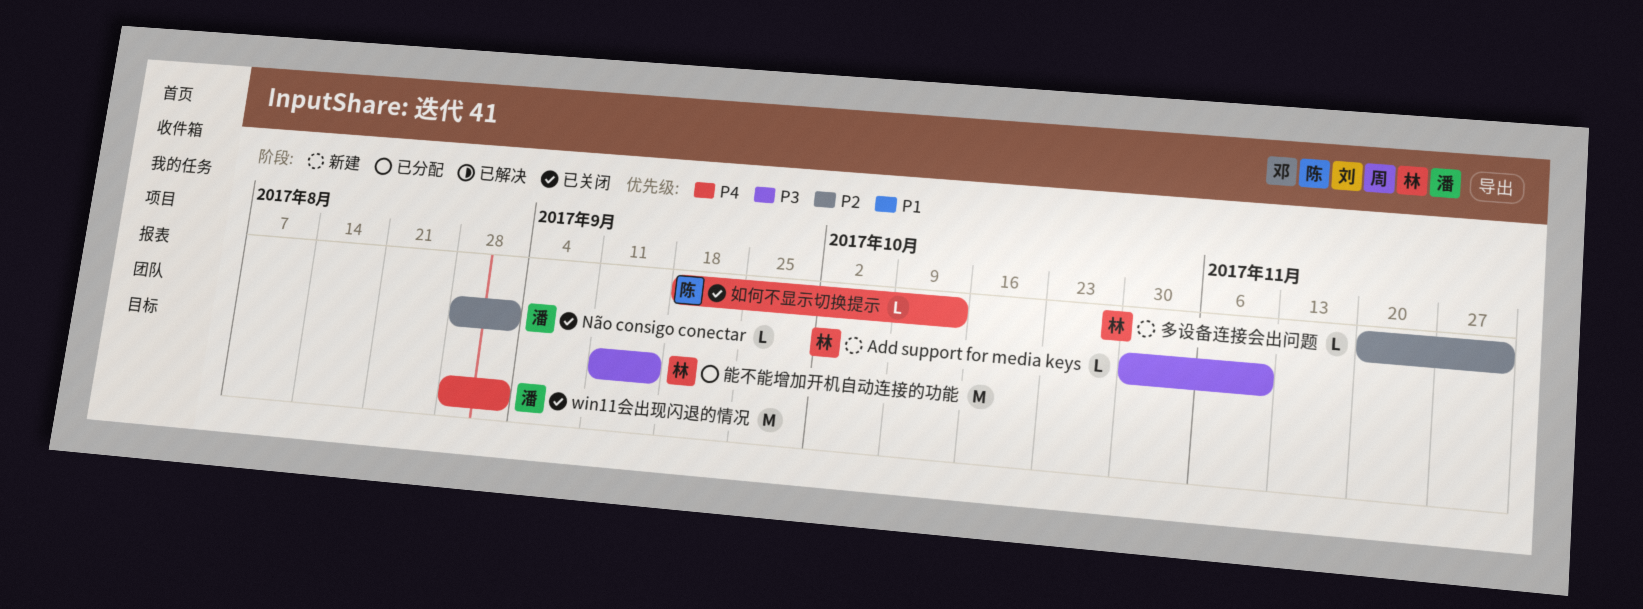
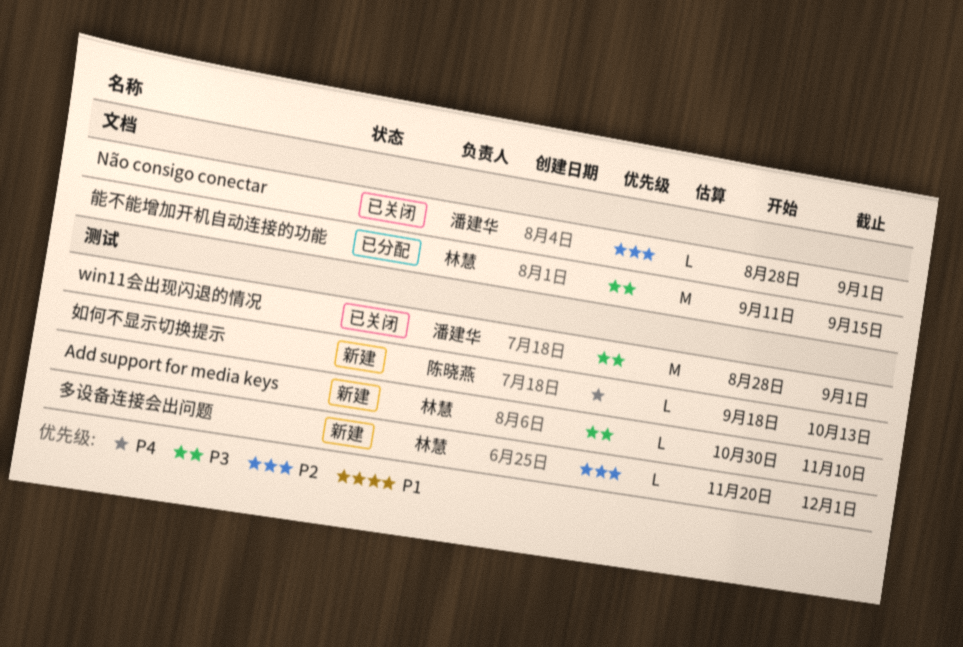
win11会出现闪退的情况, priority: P4 -> P3
如何不显示切换提示, status: 已关闭 -> 新建

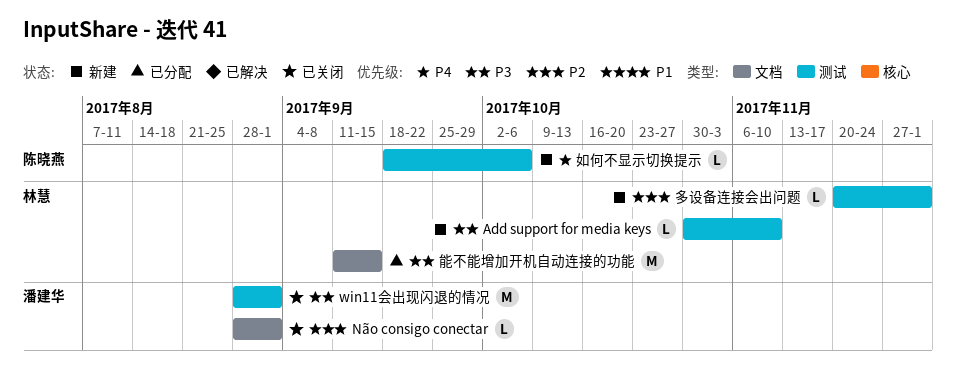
如何不显示切换提示, due: Oct 13 -> Oct 6

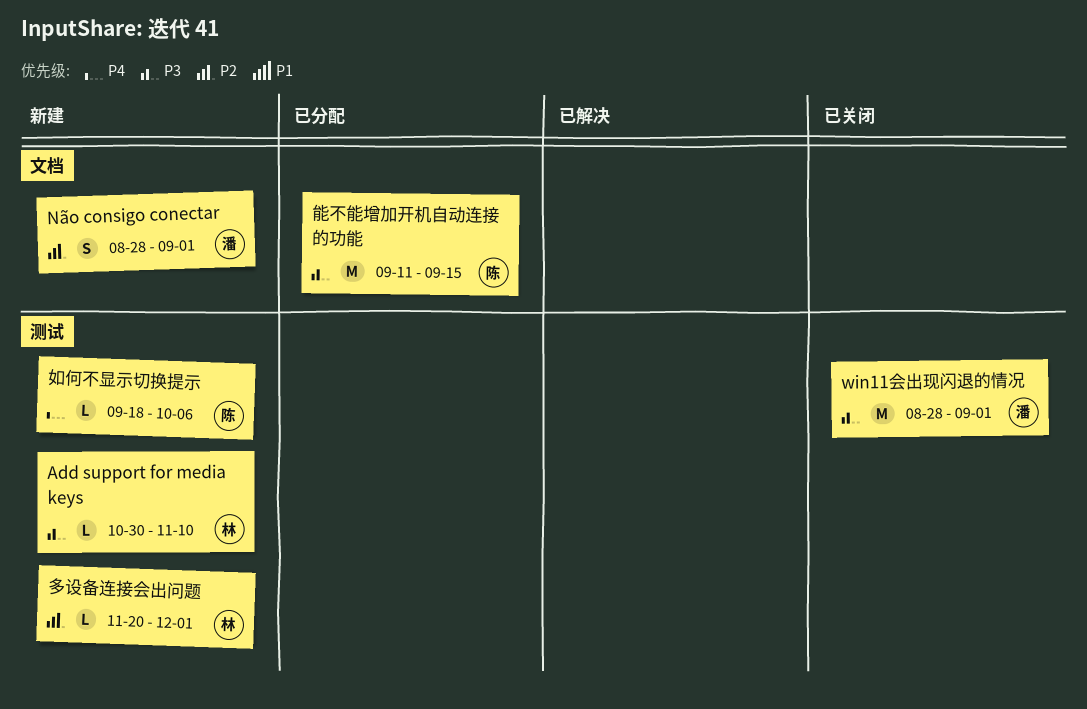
Não consigo conectar, status: 已关闭 -> 新建
Não consigo conectar, estimate: L -> S
能不能增加开机自动连接的功能, owner: 林慧 -> 陈晓燕

